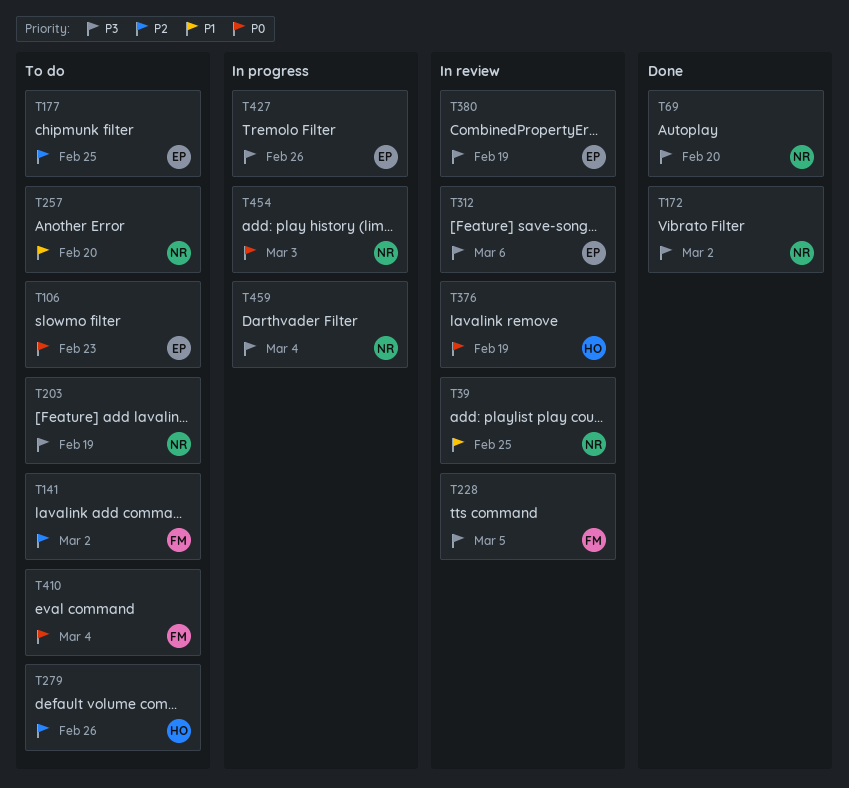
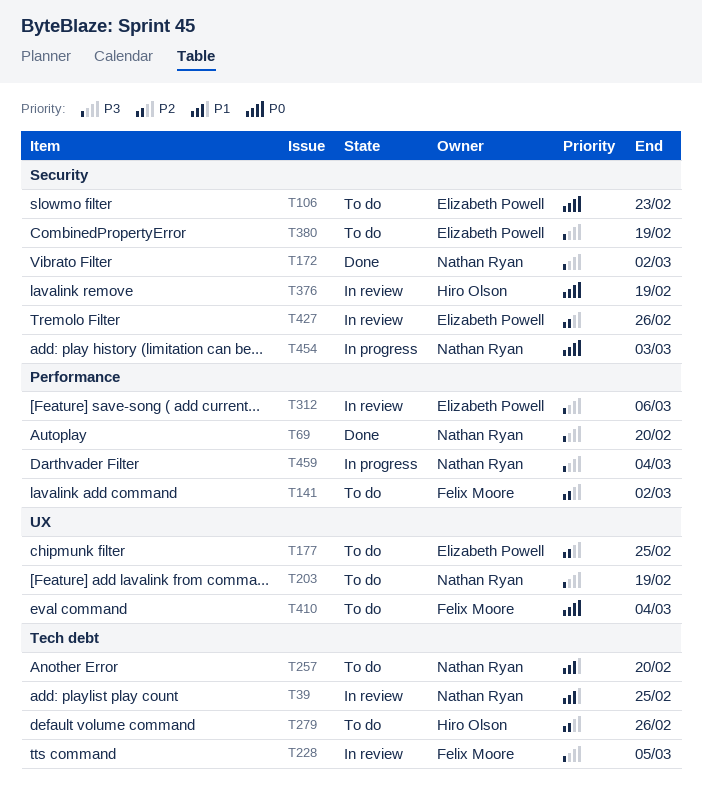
T380, status: In review -> To do
T427, status: In progress -> In review
T427, priority: P3 -> P2

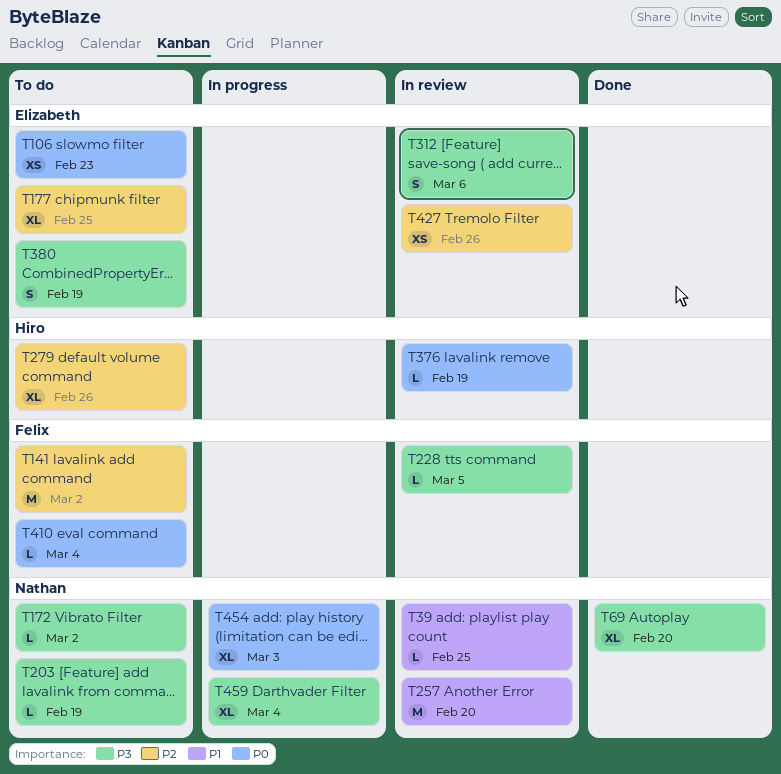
T172, status: Done -> To do
T257, status: To do -> In review

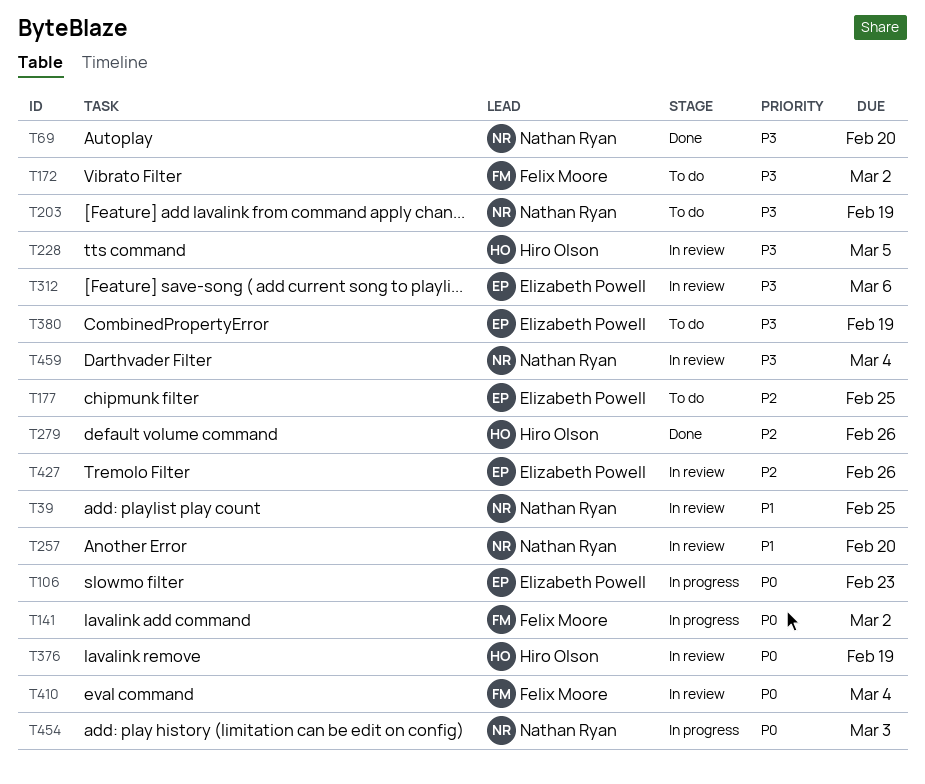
T106, status: To do -> In progress
T141, status: To do -> In progress
T141, priority: P2 -> P0
T172, owner: Nathan Ryan -> Felix Moore
T228, owner: Felix Moore -> Hiro Olson
T279, status: To do -> Done
T410, status: To do -> In review
T459, status: In progress -> In review

